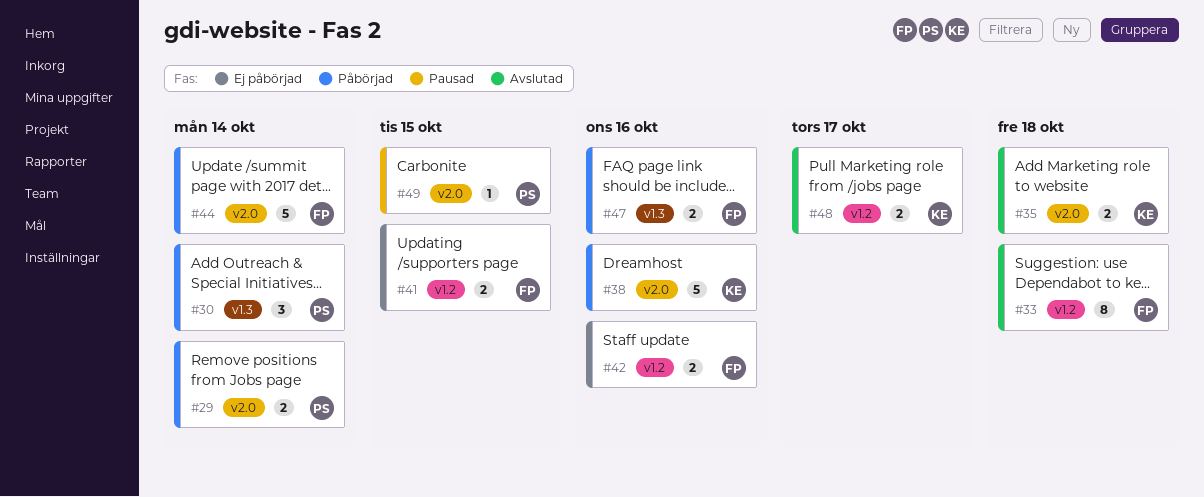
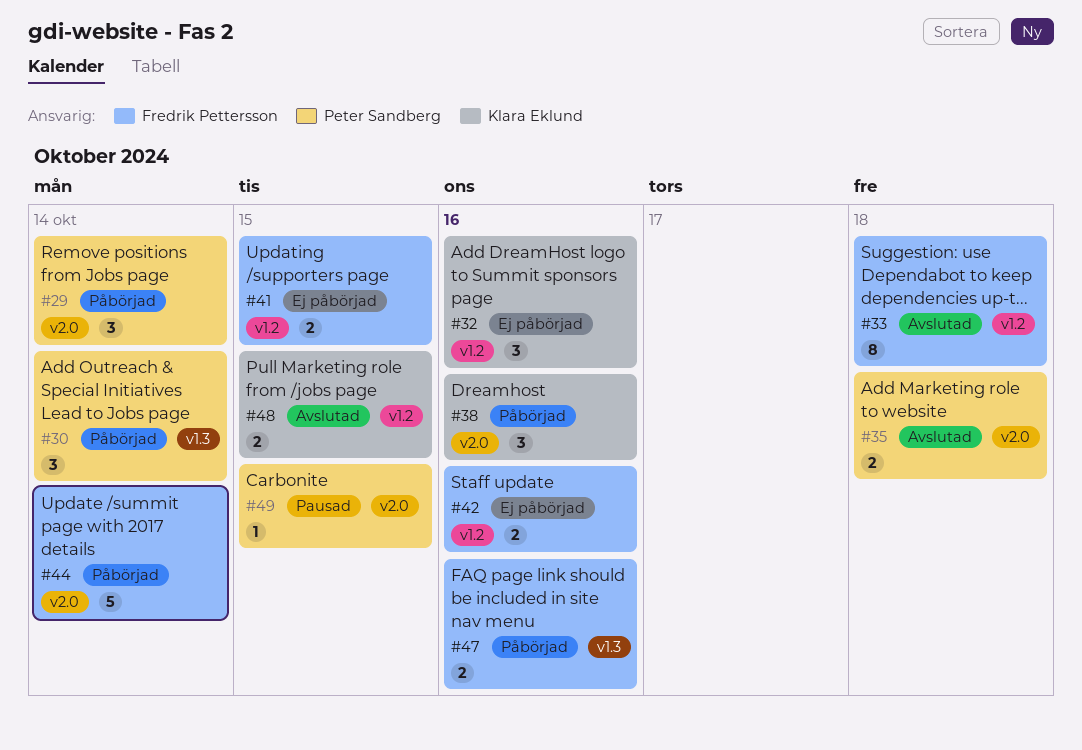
#29, estimate: 2 -> 3
#32: none -> present
#35, owner: Klara Eklund -> Peter Sandberg
#38, estimate: 5 -> 3
#48, due: Oct 17 -> Oct 15

